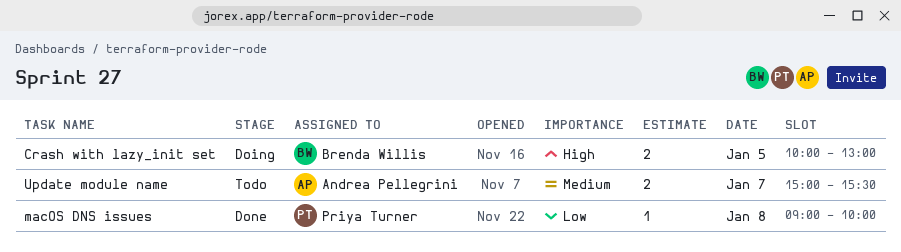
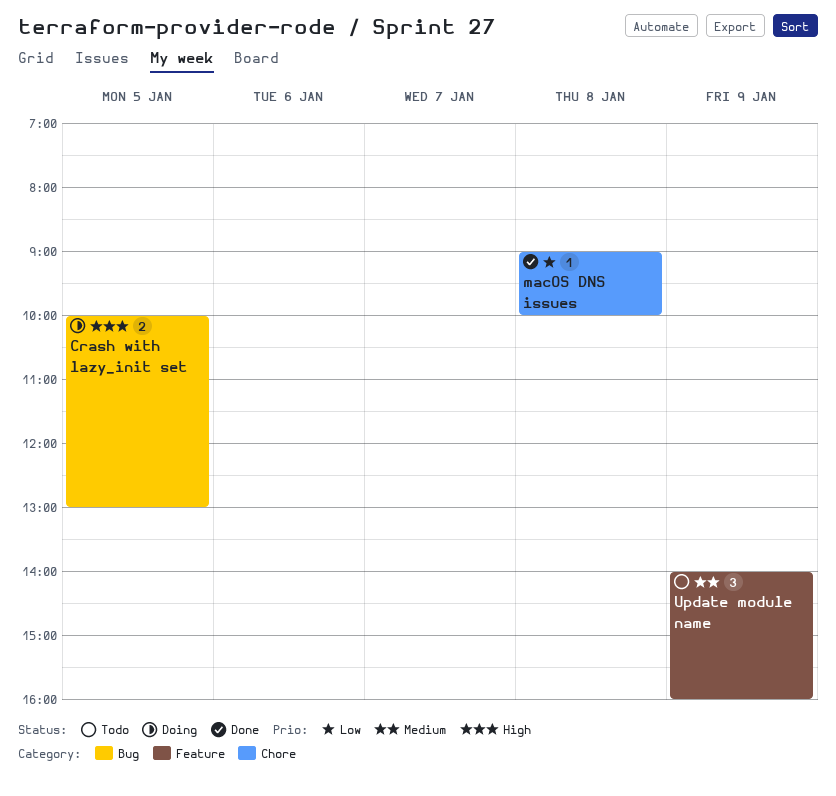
Update module name, estimate: 2 -> 3
Update module name, day: Jan 7 -> Jan 9
Update module name, begins: 15:00 -> 14:00
Update module name, ends: 15:30 -> 16:00

